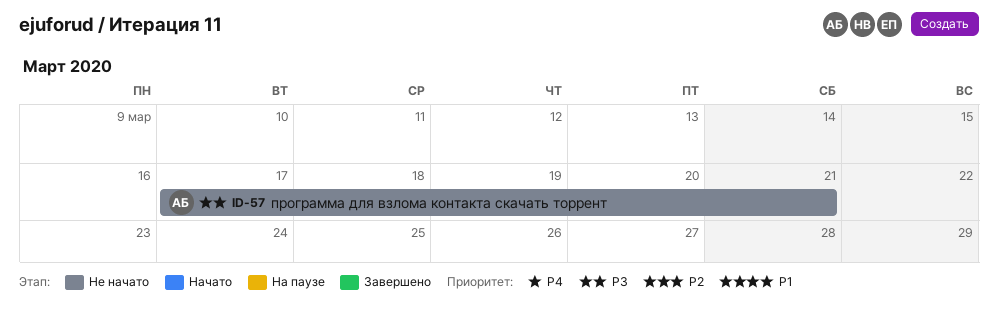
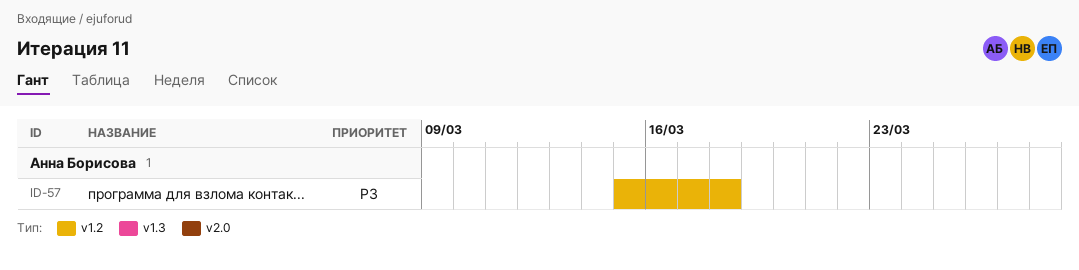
ID-57, start: Mar 17 -> Mar 15
ID-57, due: Mar 21 -> Mar 18

